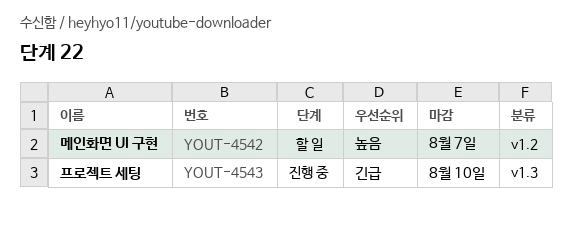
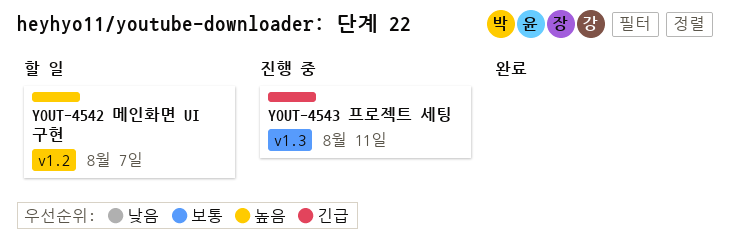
YOUT-4543, due: Aug 10 -> Aug 11

